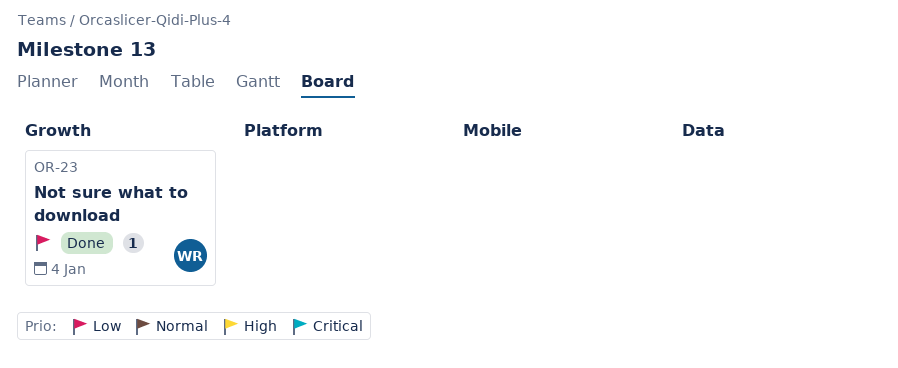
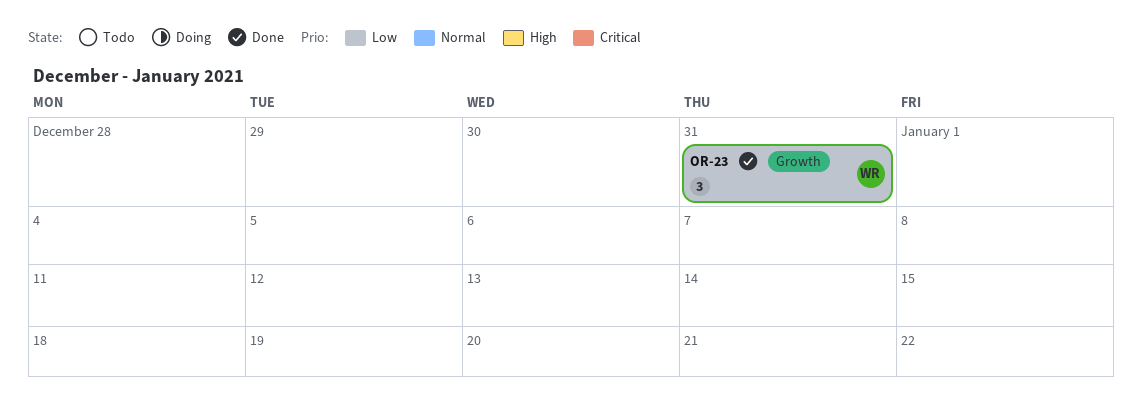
OR-23, estimate: 1 -> 3
OR-23, due: Jan 4 -> Dec 31

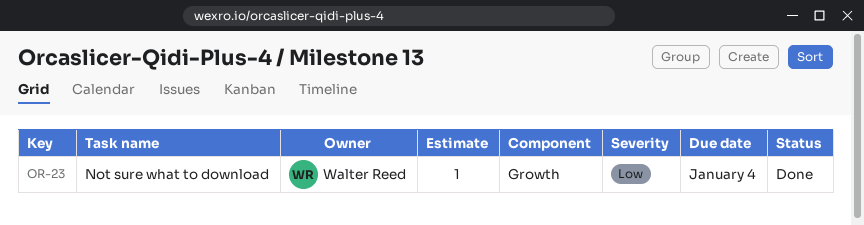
OR-23, estimate: 3 -> 1
OR-23, due: Dec 31 -> Jan 4

